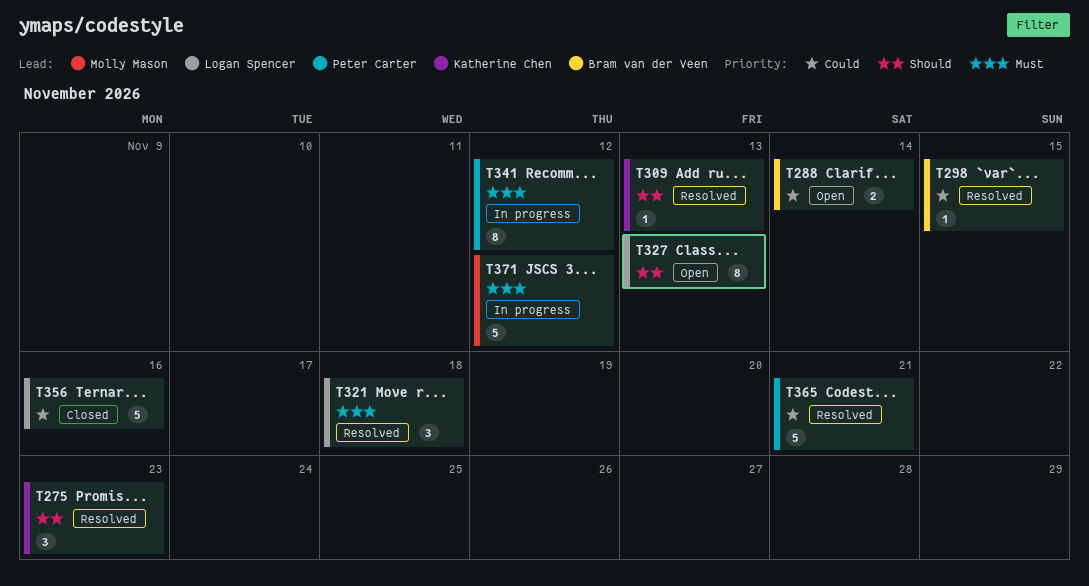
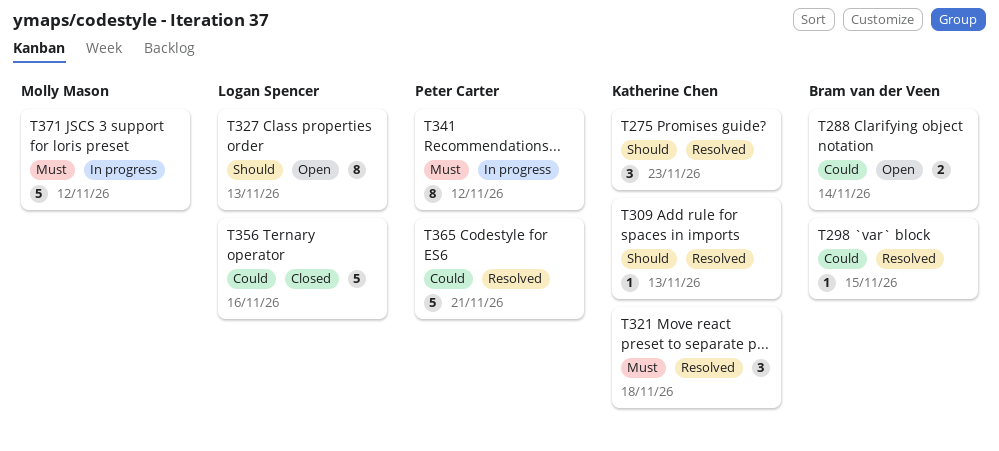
T321, owner: Logan Spencer -> Katherine Chen

